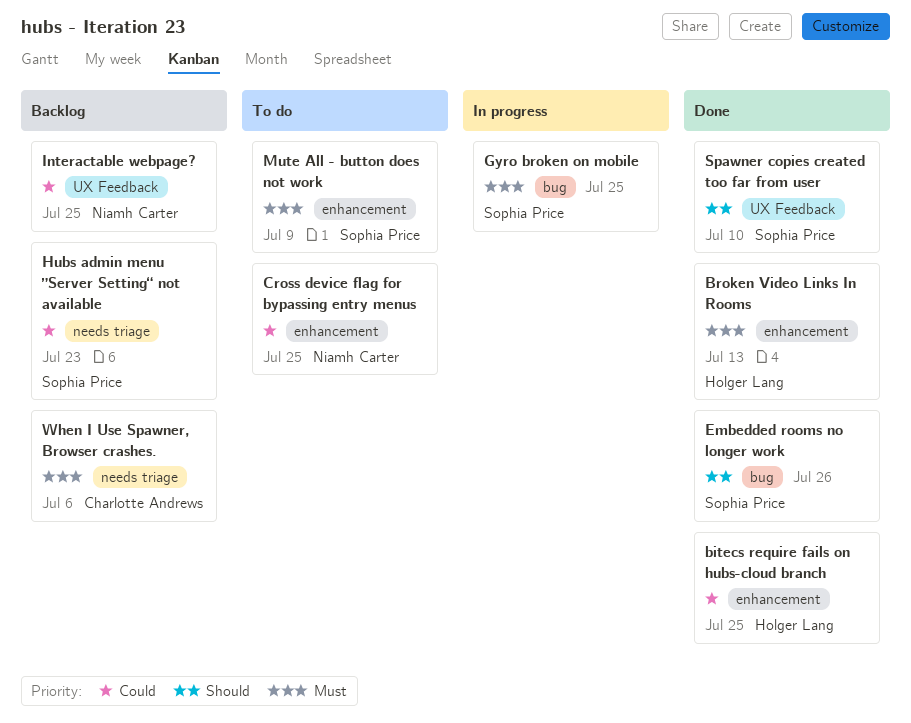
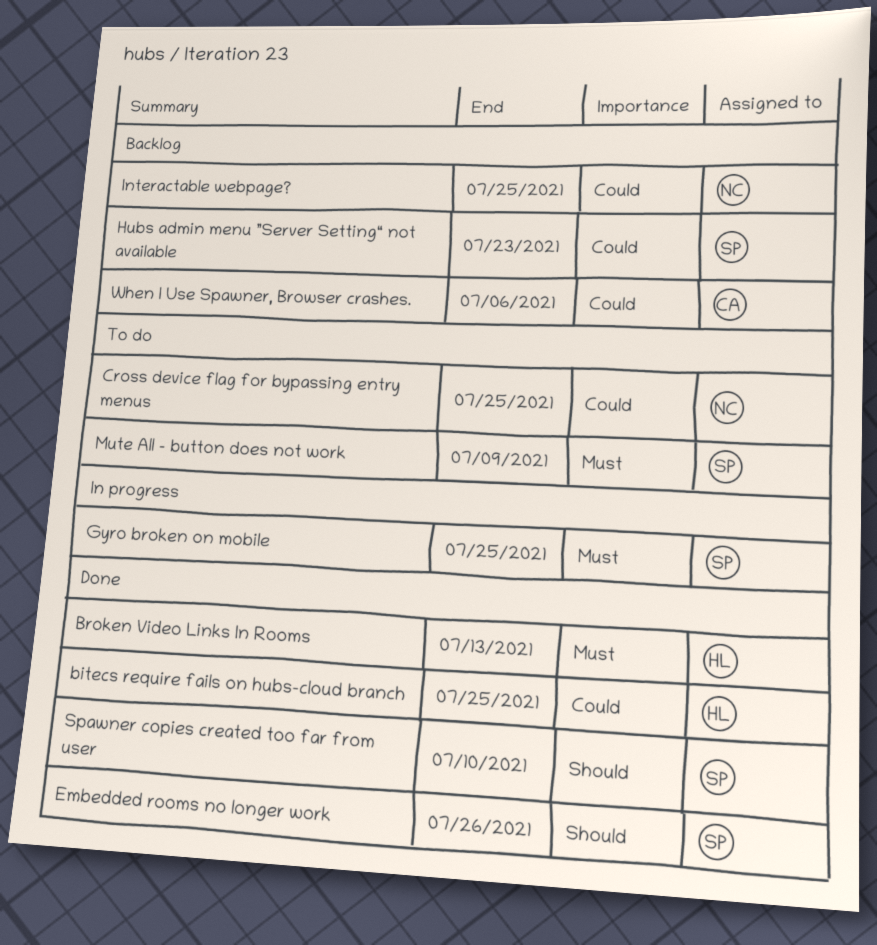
When I Use Spawner, Browser crashes., priority: Must -> Could

